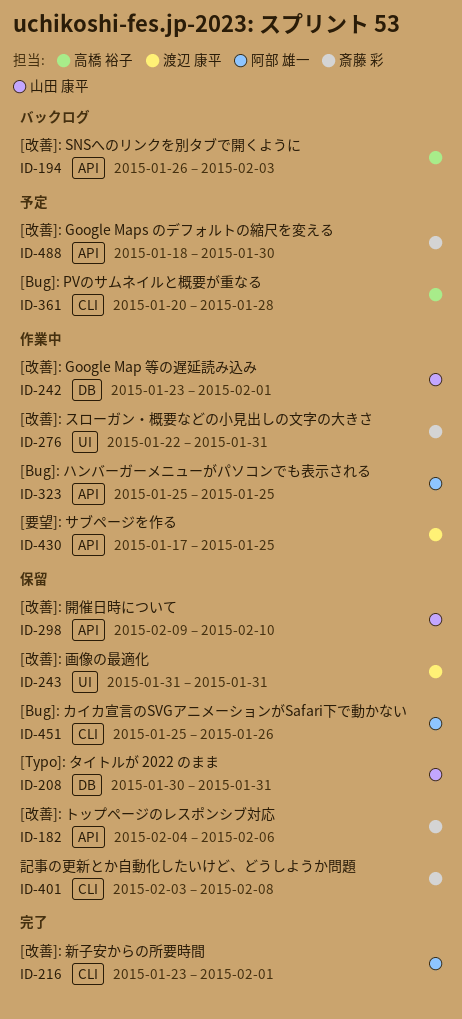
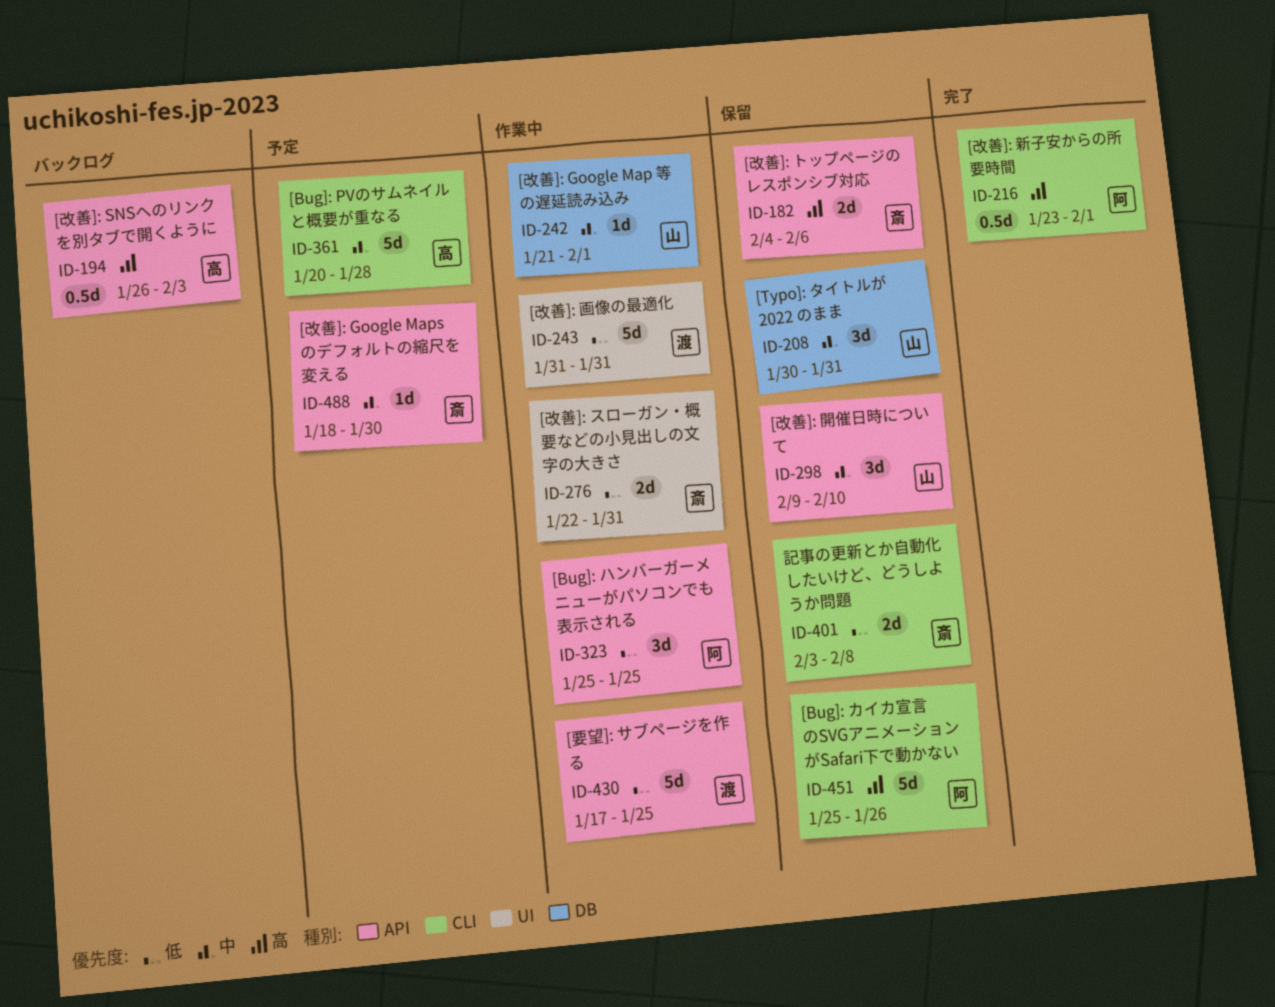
ID-242, start: Jan 23 -> Jan 21
ID-243, status: 保留 -> 作業中

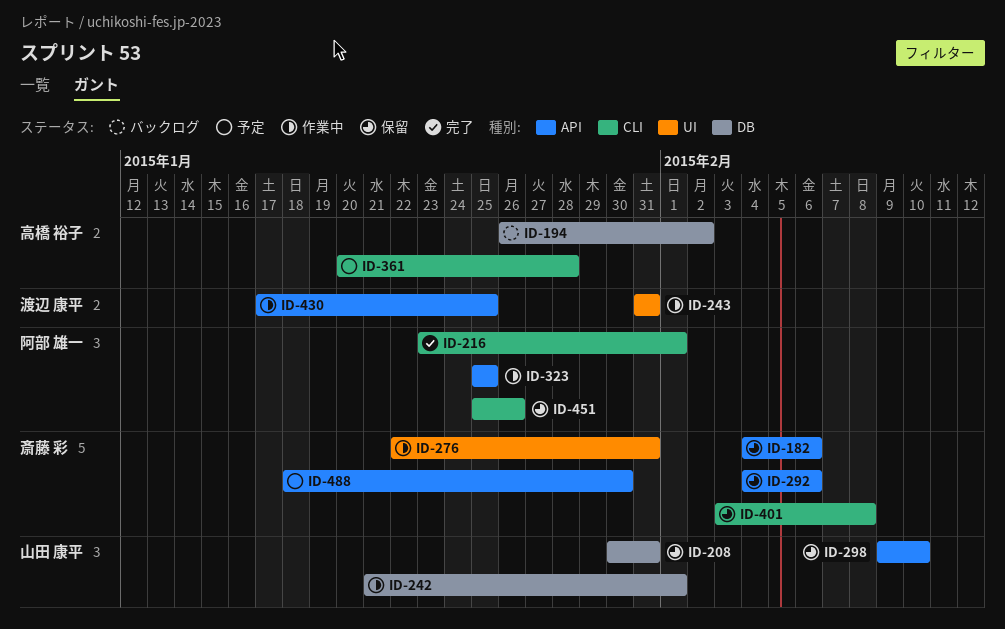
ID-194, label: API -> DB
ID-194, due: Feb 3 -> Feb 2
ID-292: none -> present

